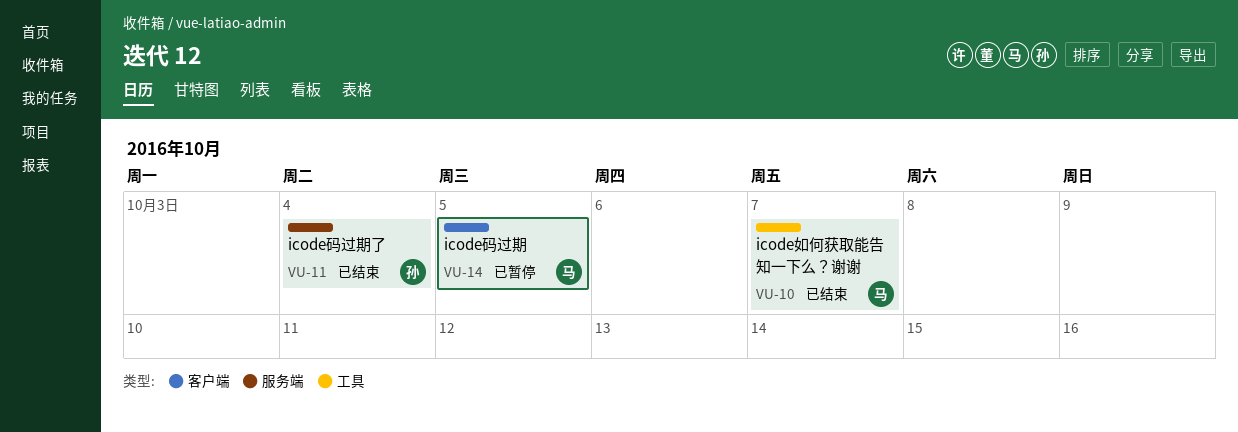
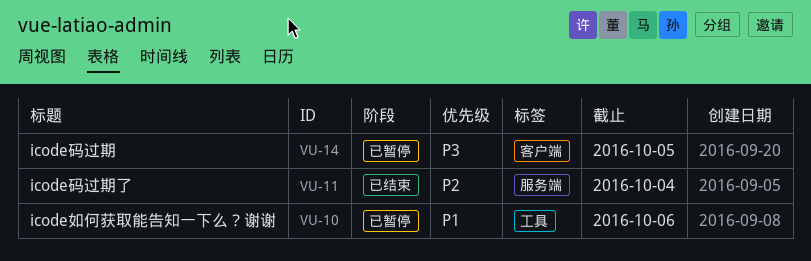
VU-10, status: 已结束 -> 已暂停
VU-10, due: Oct 7 -> Oct 6

